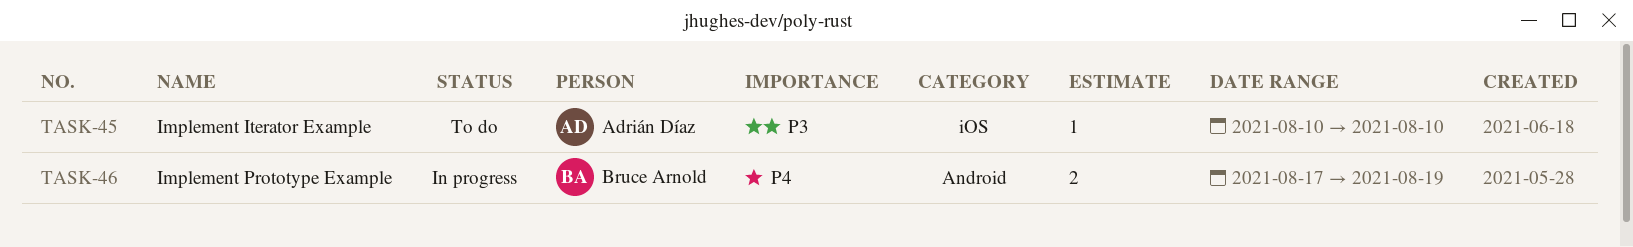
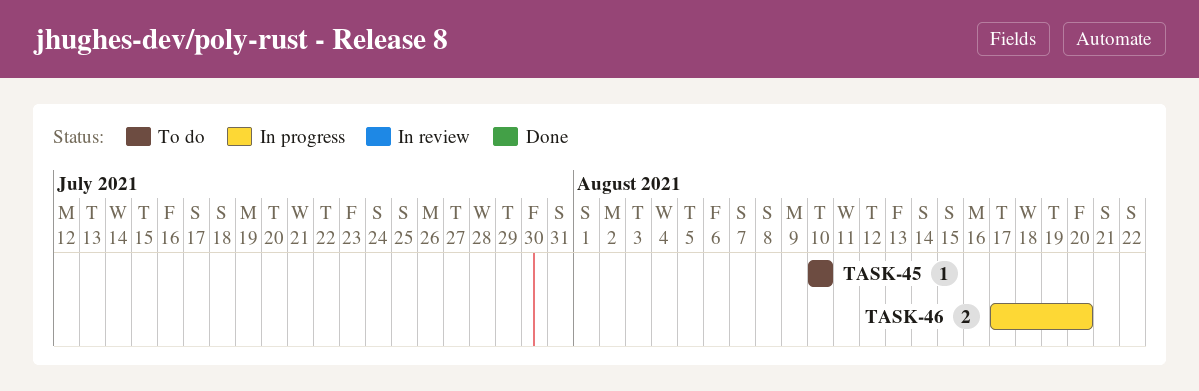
TASK-46, due: Aug 19 -> Aug 20

